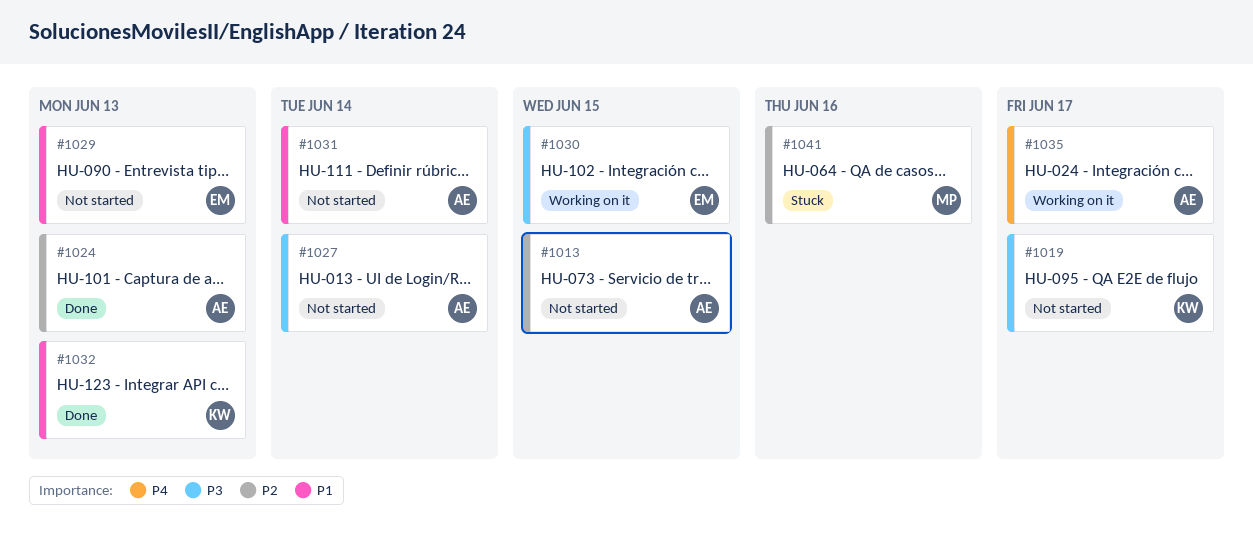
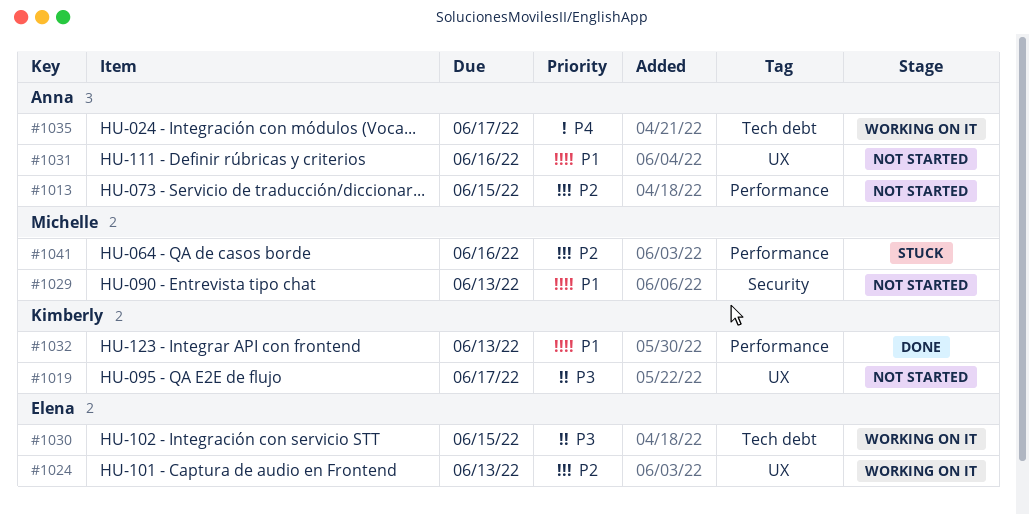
#1024, status: Done -> Working on it
#1024, owner: Anna -> Elena
#1027: present -> none
#1029, owner: Elena -> Michelle
#1031, due: Jun 14 -> Jun 16

